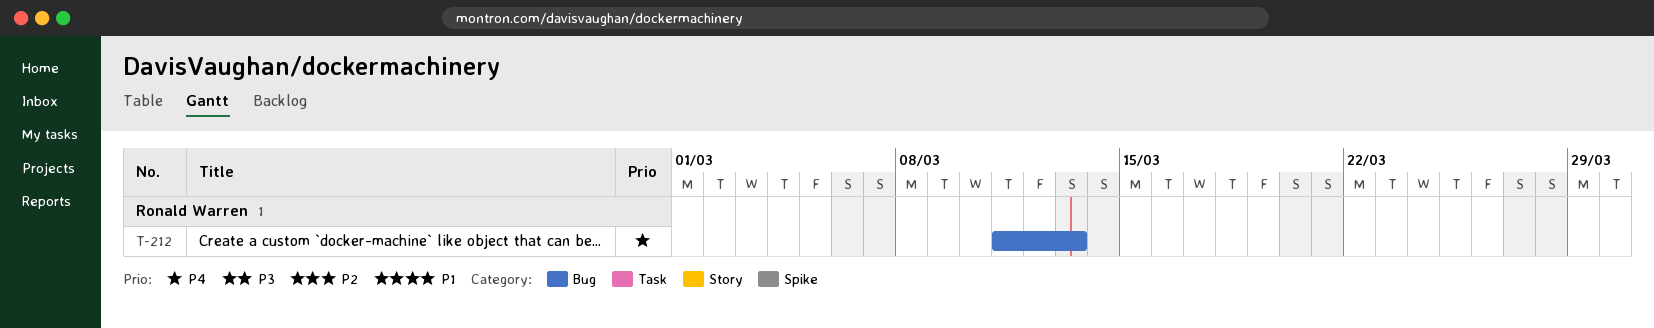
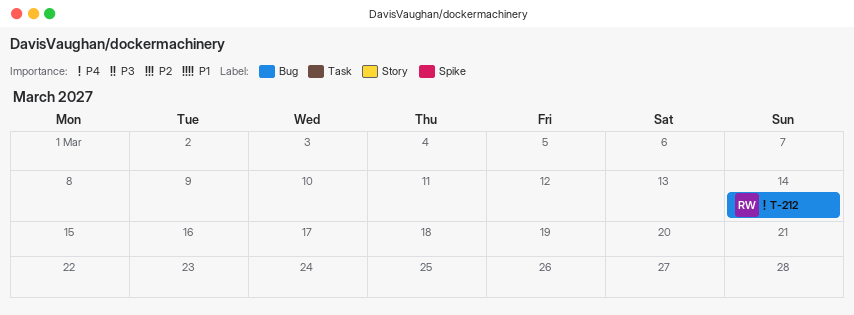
T-212, start: Mar 11 -> Mar 14
T-212, due: Mar 13 -> Mar 14

